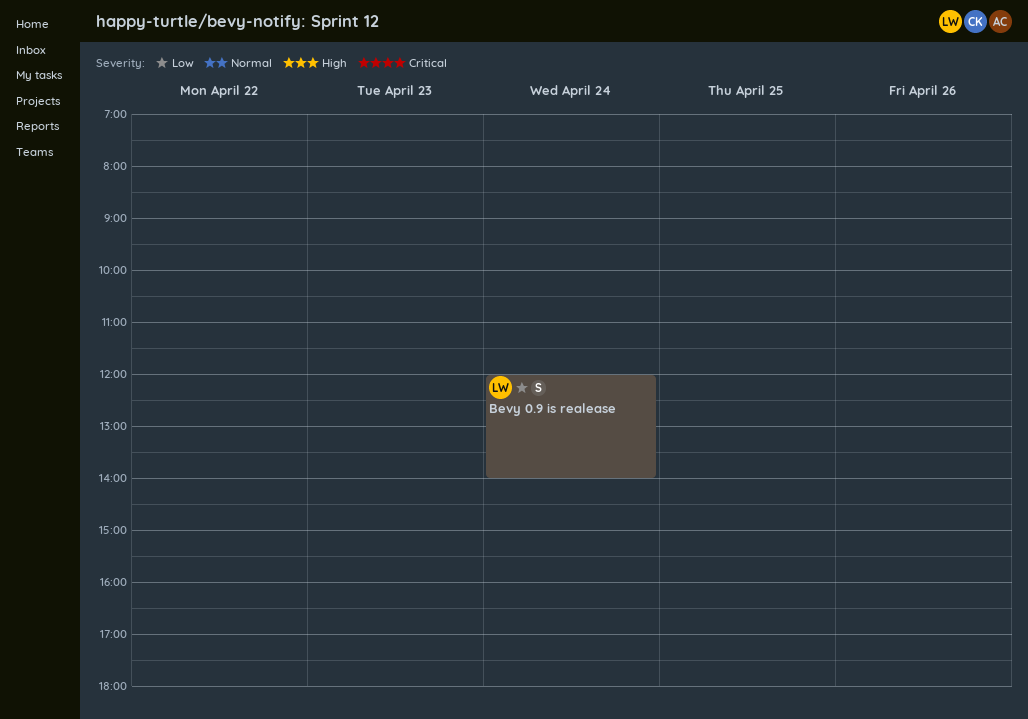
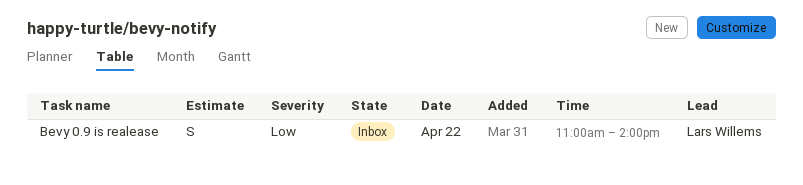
Bevy 0.9 is realease, day: Apr 24 -> Apr 22
Bevy 0.9 is realease, begins: 12:00 -> 11:00

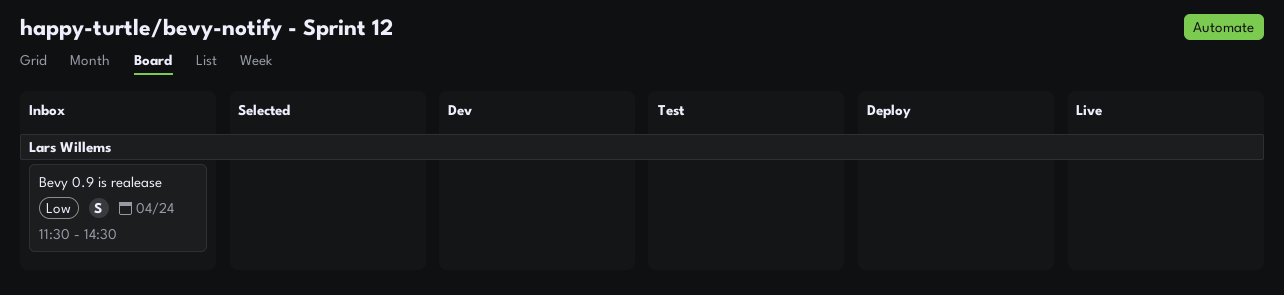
Bevy 0.9 is realease, day: Apr 22 -> Apr 24
Bevy 0.9 is realease, begins: 11:00 -> 11:30
Bevy 0.9 is realease, ends: 14:00 -> 14:30

